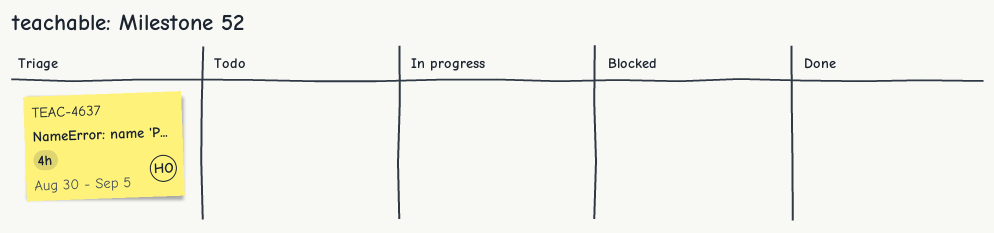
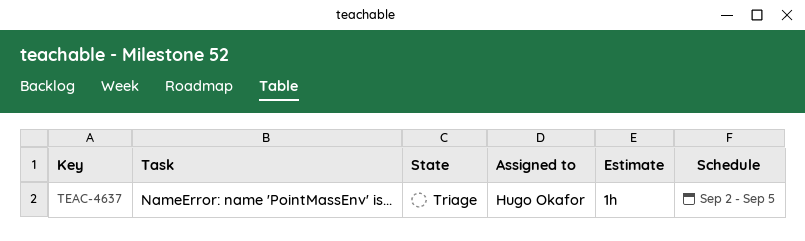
TEAC-4637, estimate: 4h -> 1h
TEAC-4637, start: Aug 30 -> Sep 2

